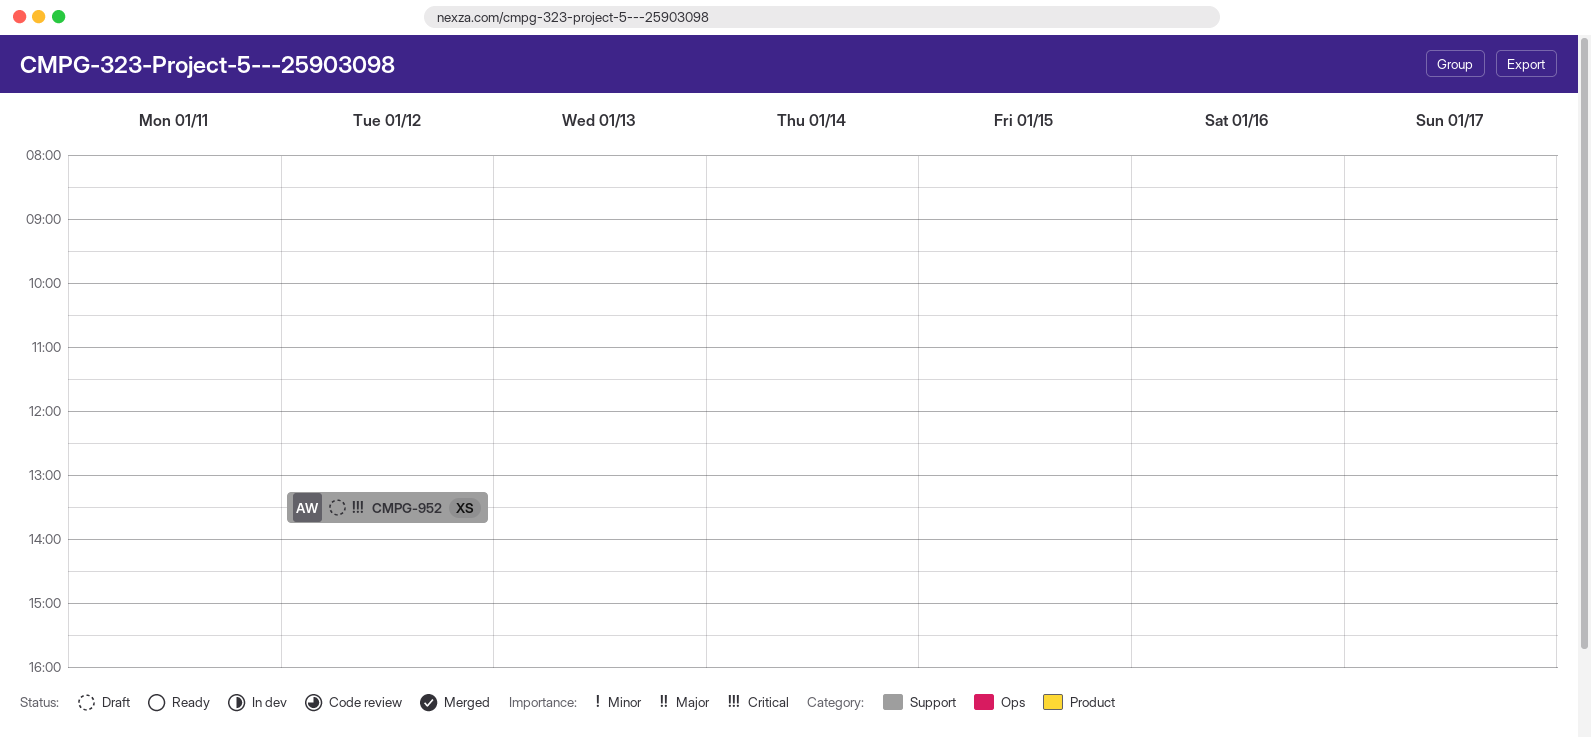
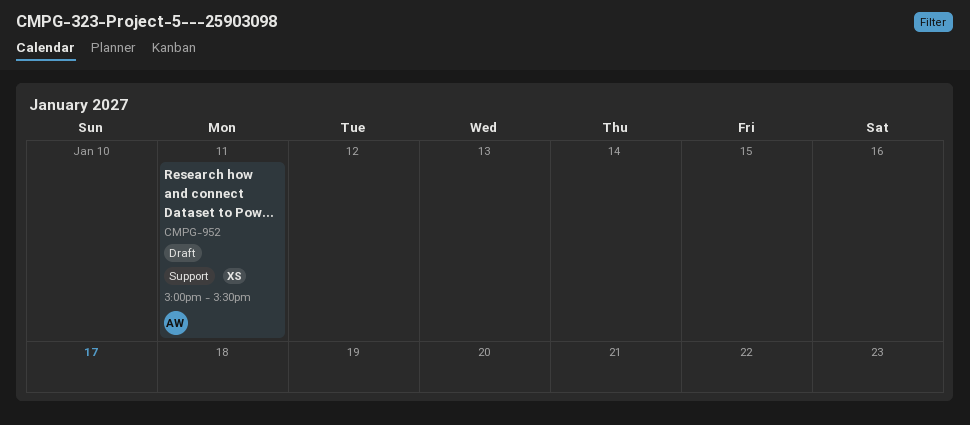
CMPG-952, day: Jan 12 -> Jan 11
CMPG-952, begins: 13:15 -> 15:00
CMPG-952, ends: 13:45 -> 15:30

